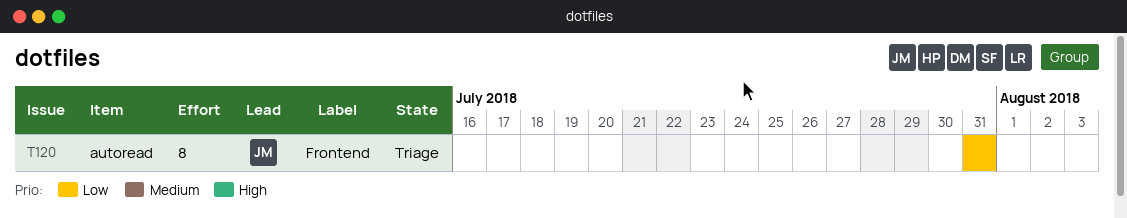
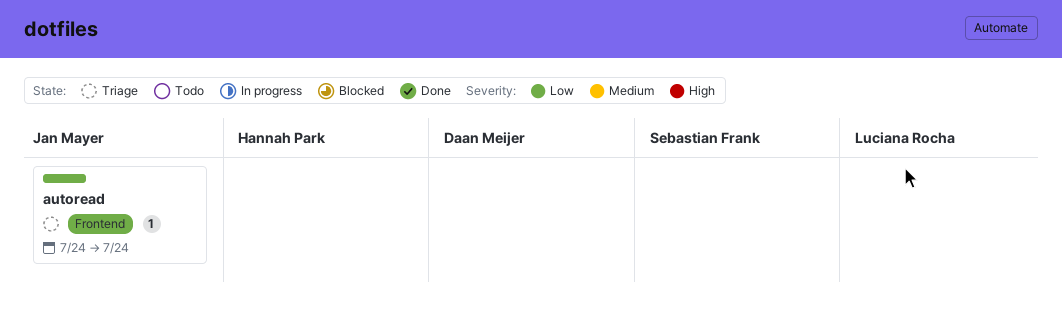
autoread, estimate: 8 -> 1
autoread, start: Jul 31 -> Jul 24
autoread, due: Jul 31 -> Jul 24

